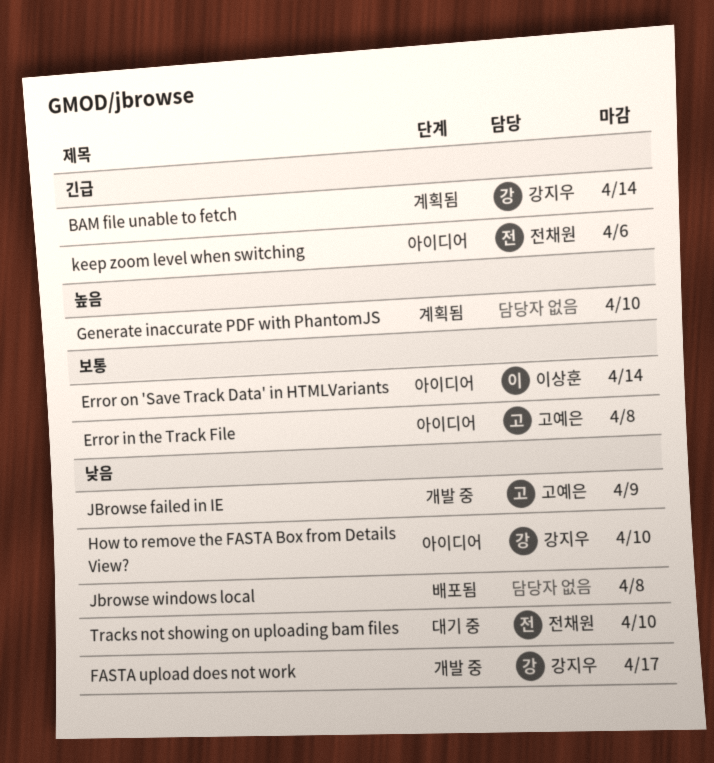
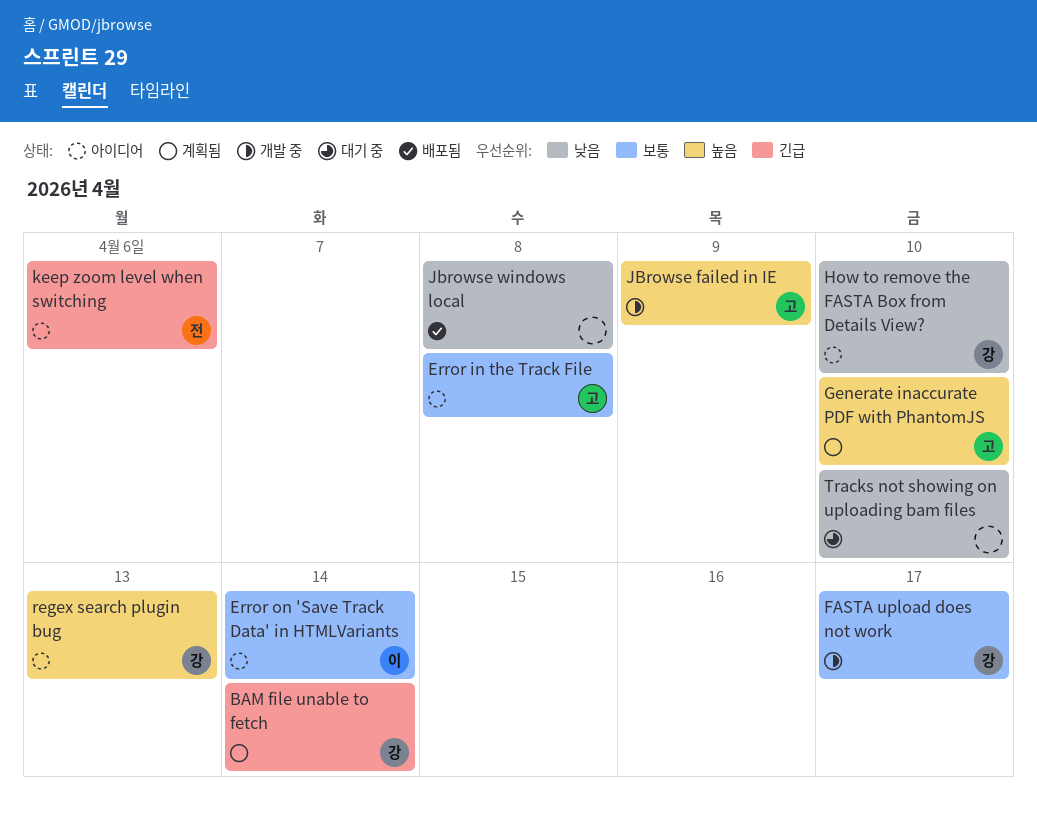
FASTA upload does not work, priority: 낮음 -> 보통
Generate inaccurate PDF with PhantomJS, owner: none -> 고예은
JBrowse failed in IE, priority: 낮음 -> 높음
regex search plugin bug: none -> present
Tracks not showing on uploading bam files, owner: 전채원 -> none

